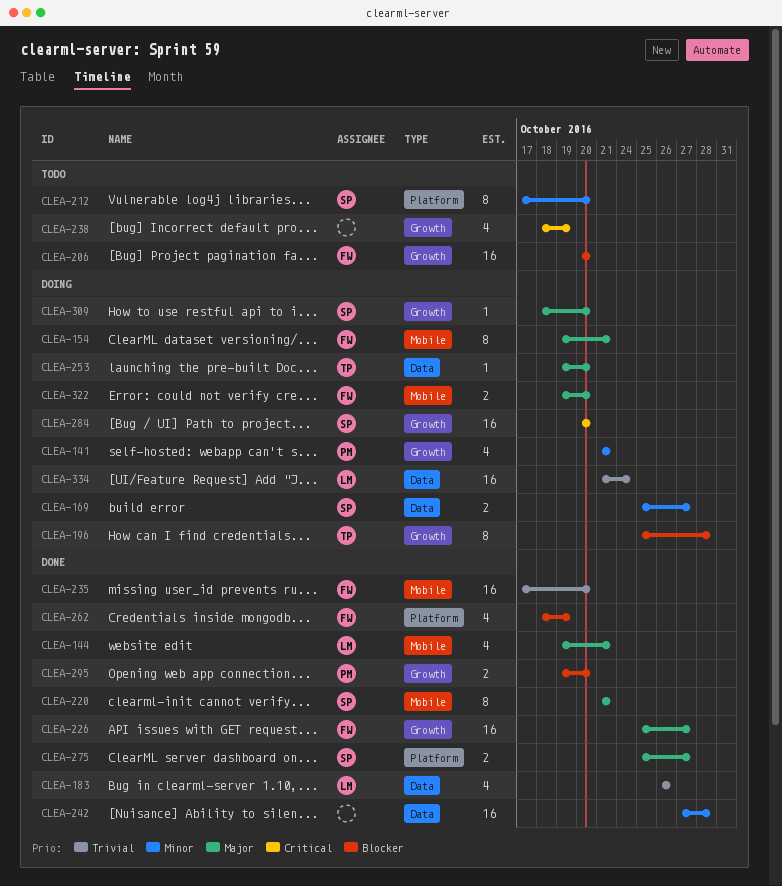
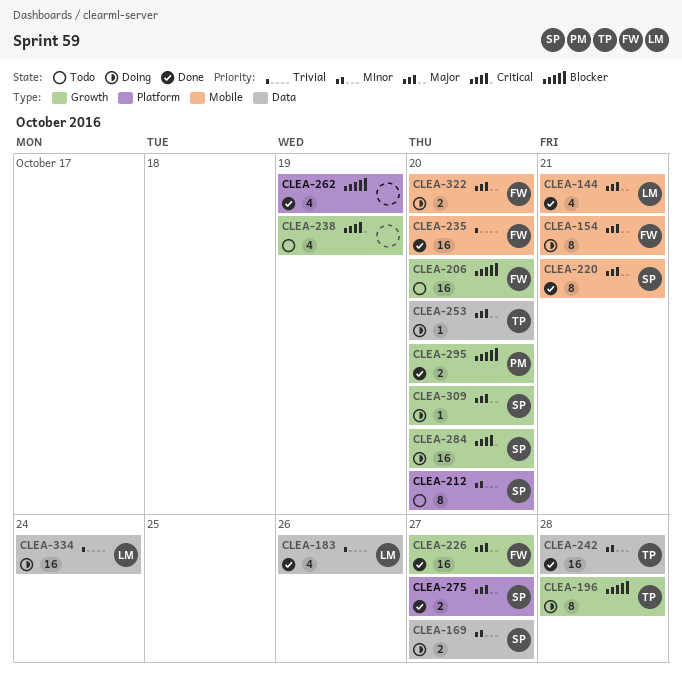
CLEA-141: present -> none
CLEA-242, owner: none -> TP
CLEA-262, owner: FW -> none

